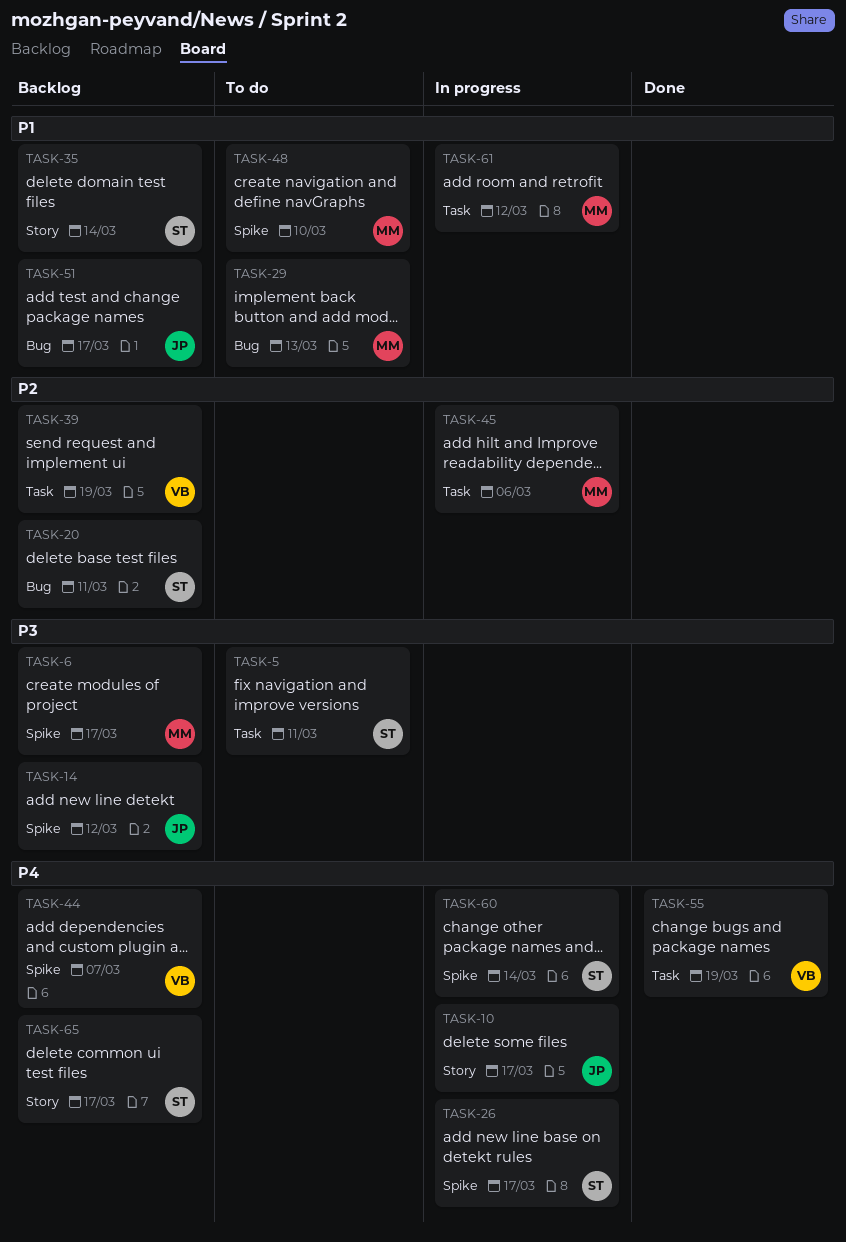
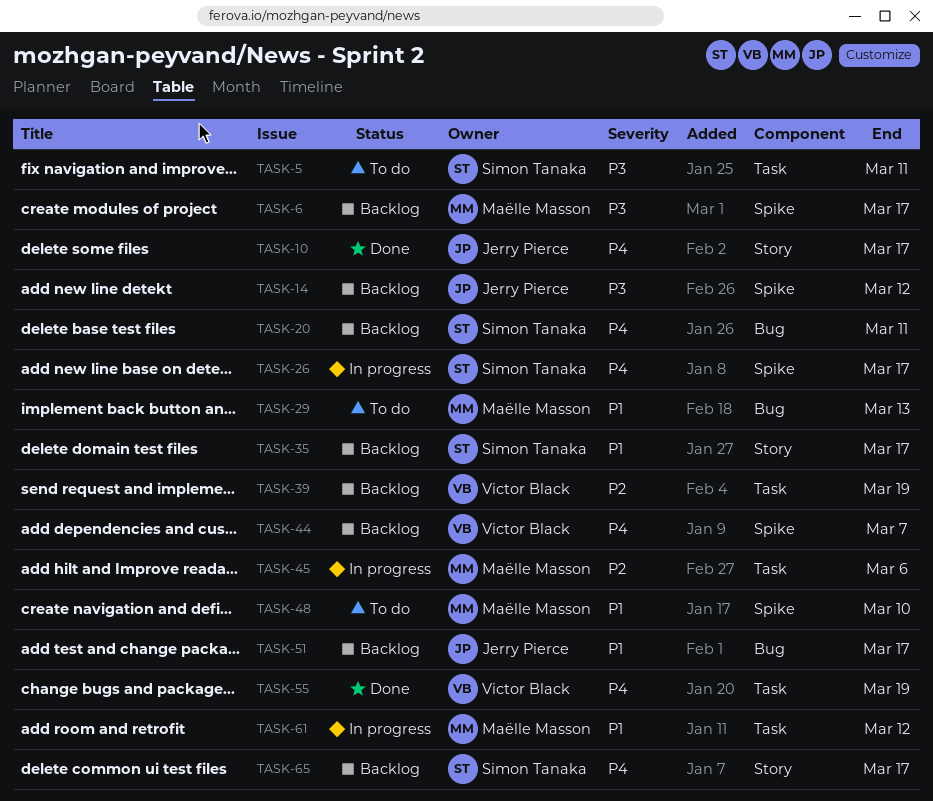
TASK-10, status: In progress -> Done
TASK-20, priority: P2 -> P4
TASK-35, due: Mar 14 -> Mar 17
TASK-60: present -> none

